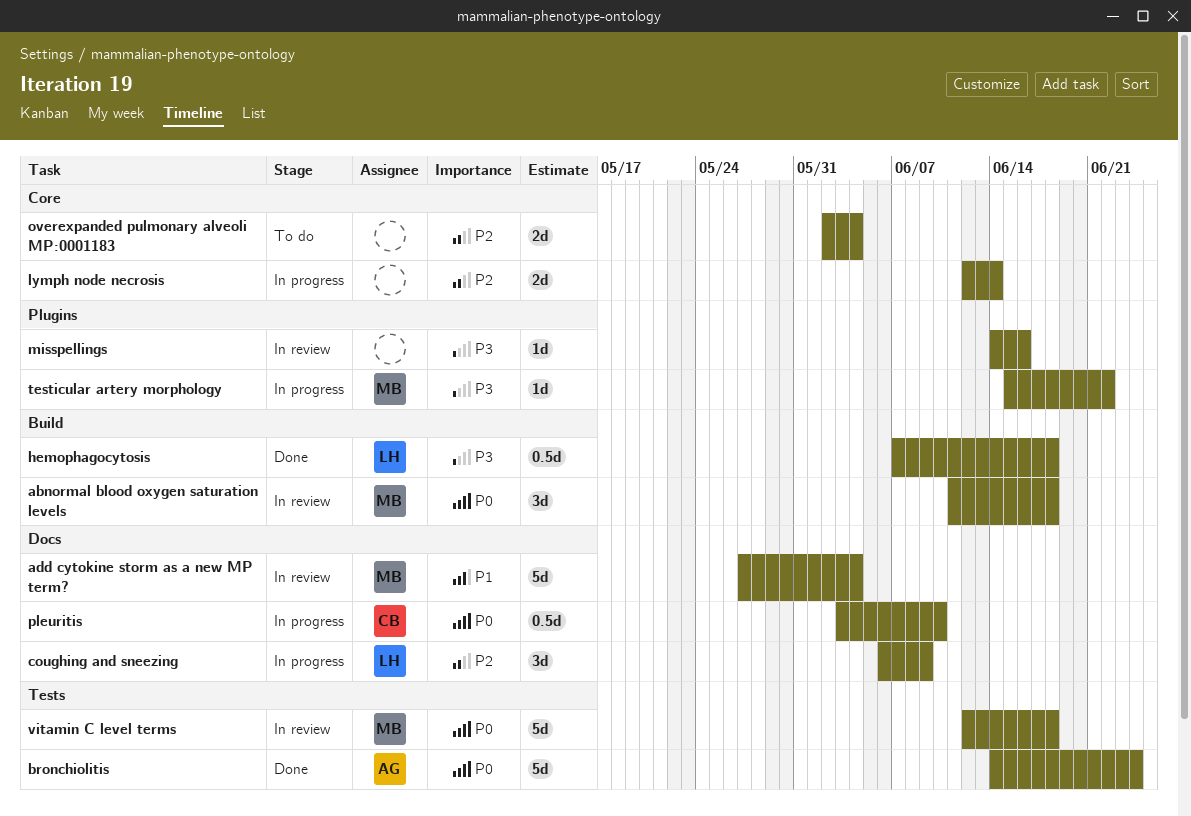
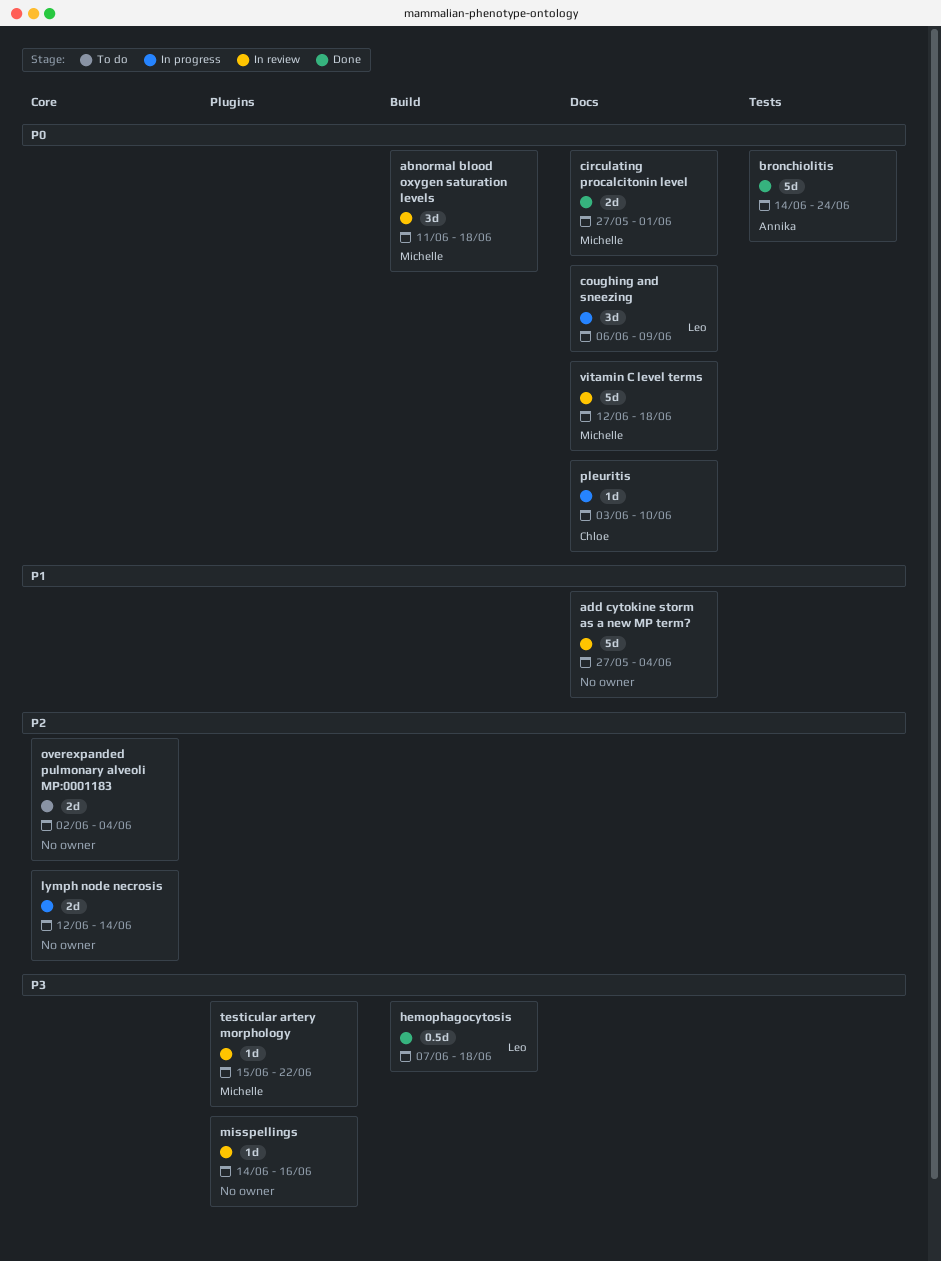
add cytokine storm as a new MP term?, owner: Michelle -> none
circulating procalcitonin level: none -> present
coughing and sneezing, priority: P2 -> P0
pleuritis, estimate: 0.5d -> 1d
testicular artery morphology, status: In progress -> In review
vitamin C level terms, label: Tests -> Docs

